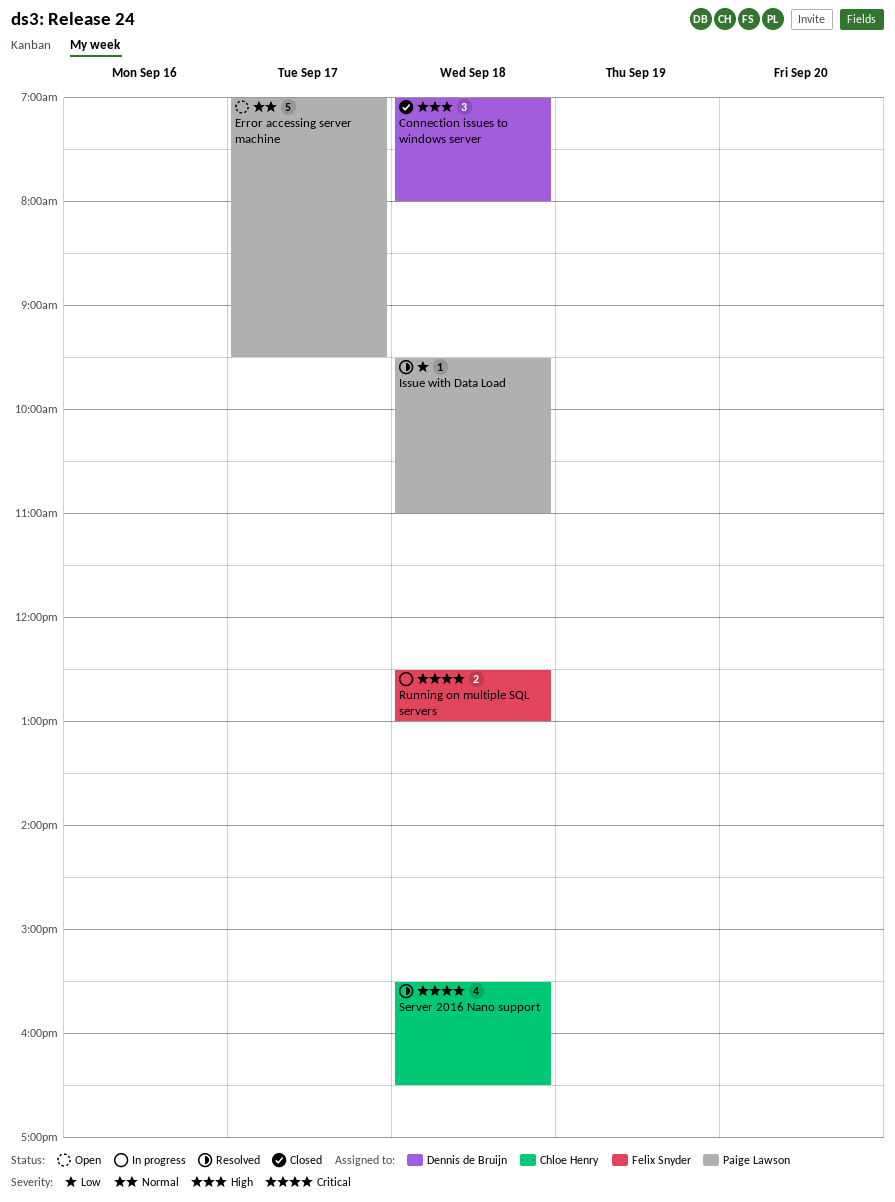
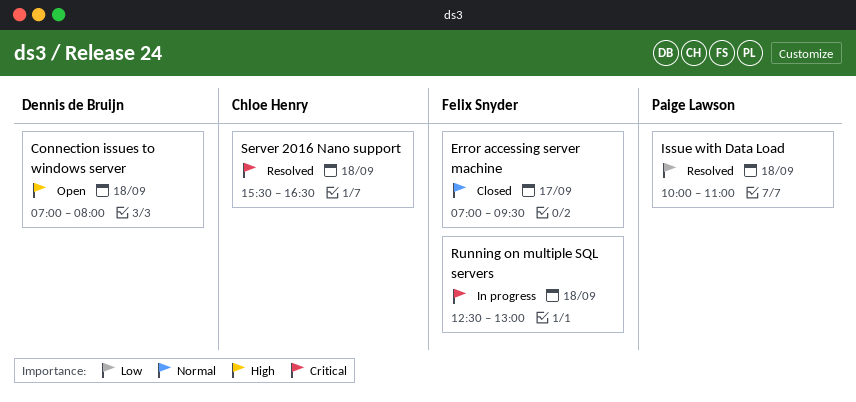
Connection issues to windows server, status: Closed -> Open
Error accessing server machine, status: Open -> Closed
Error accessing server machine, owner: Paige Lawson -> Felix Snyder
Issue with Data Load, begins: 09:30 -> 10:00

